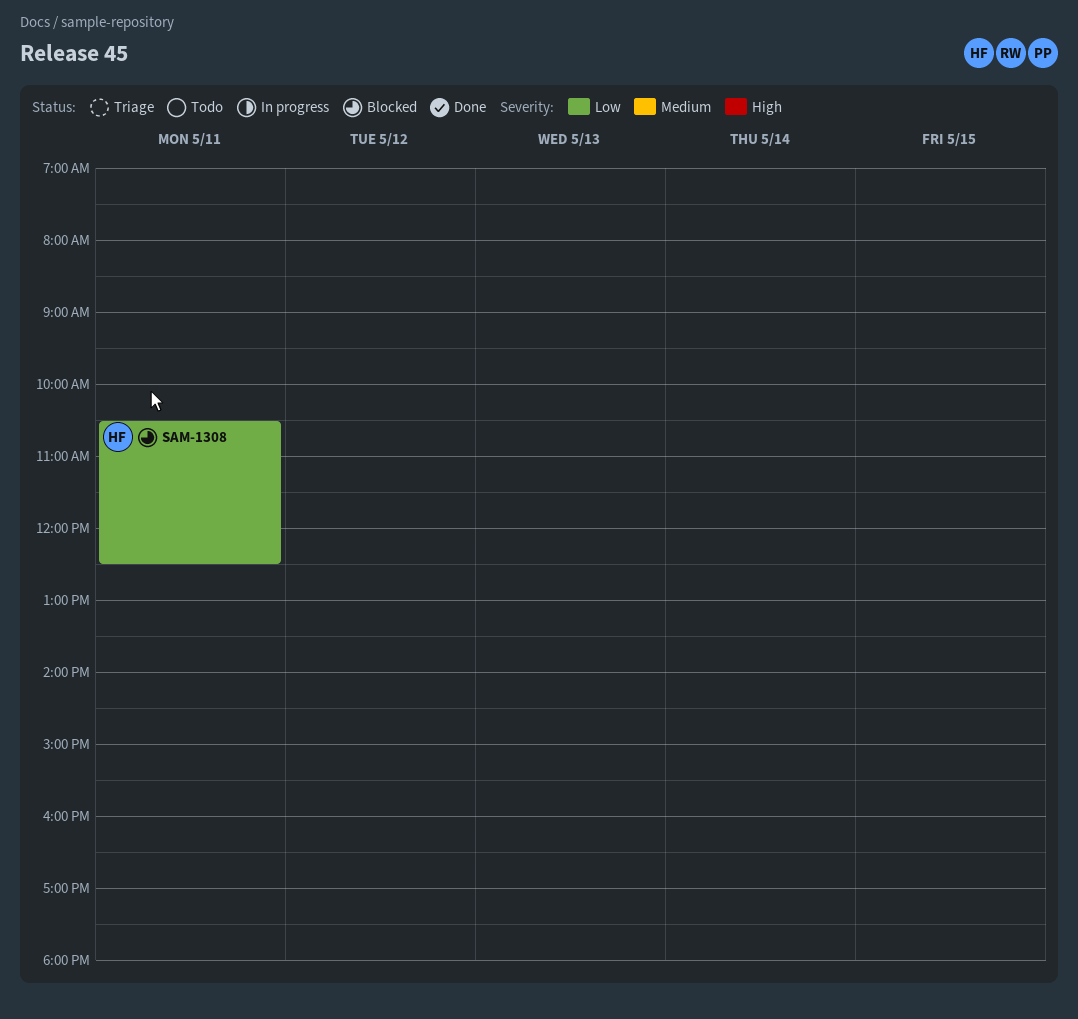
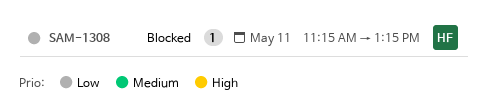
SAM-1308, begins: 10:30 -> 11:15
SAM-1308, ends: 12:30 -> 13:15

